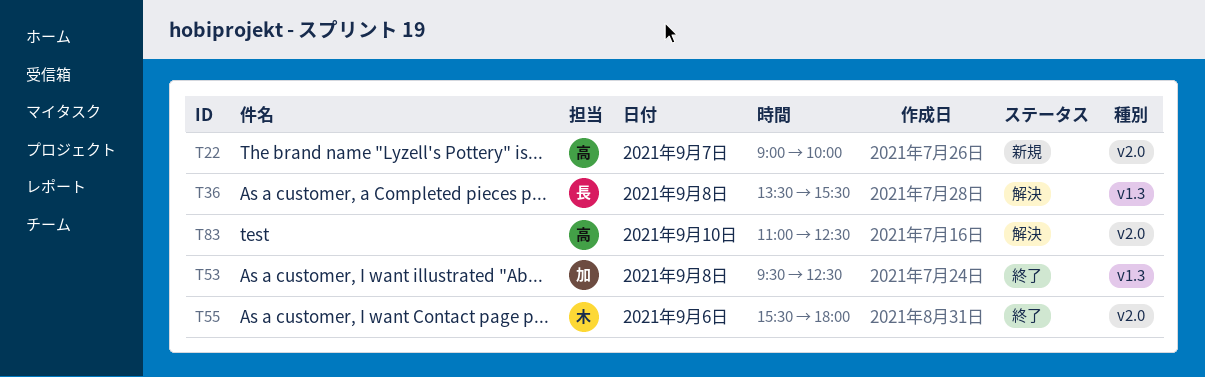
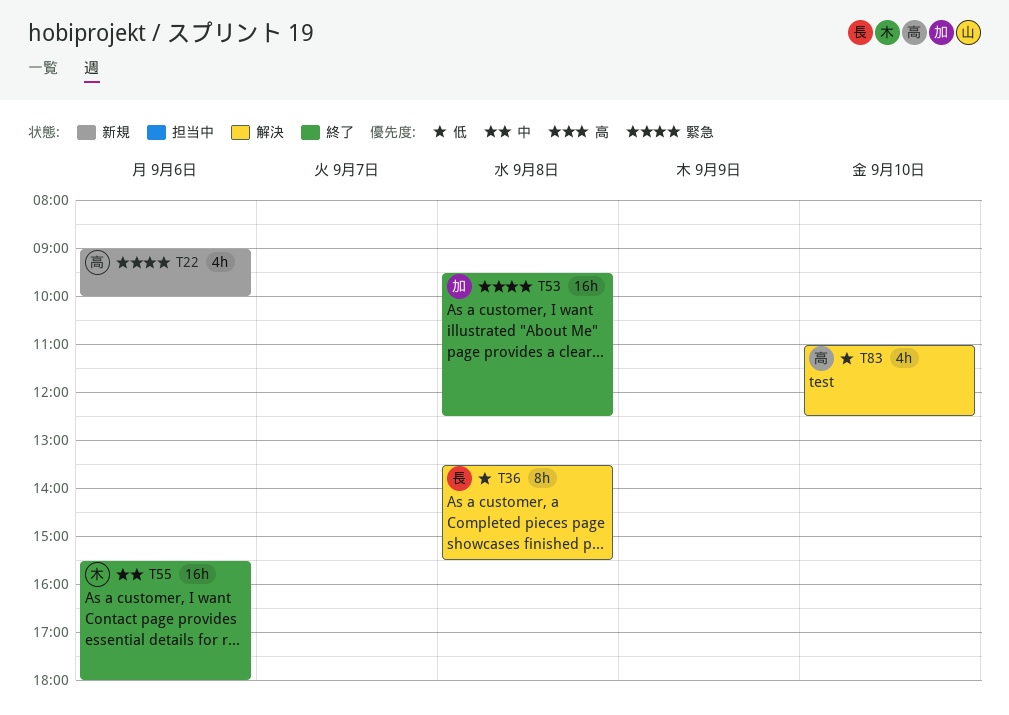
T22, day: Sep 7 -> Sep 6

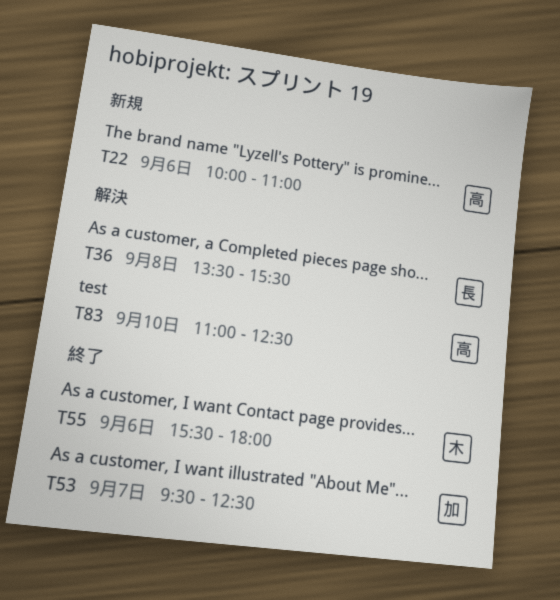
T22, begins: 09:00 -> 10:00
T22, ends: 10:00 -> 11:00
T53, day: Sep 8 -> Sep 7

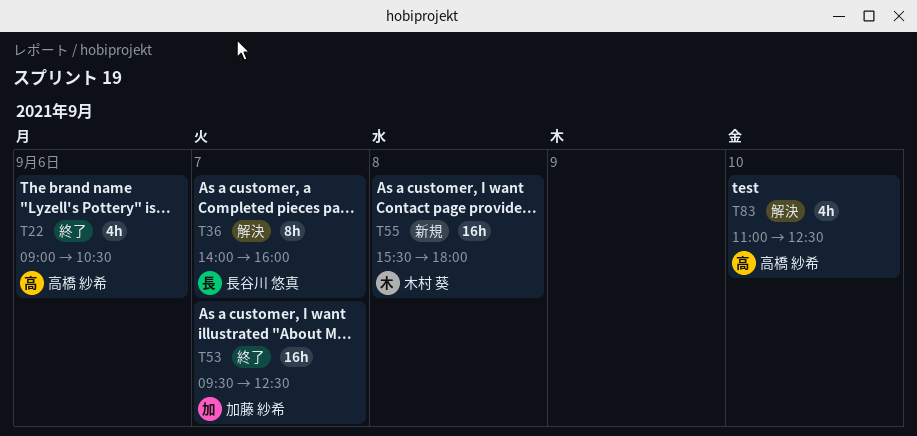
T22, status: 新規 -> 終了
T22, begins: 10:00 -> 09:00
T22, ends: 11:00 -> 10:30
T36, day: Sep 8 -> Sep 7
T36, begins: 13:30 -> 14:00
T36, ends: 15:30 -> 16:00
T55, status: 終了 -> 新規
T55, day: Sep 6 -> Sep 8

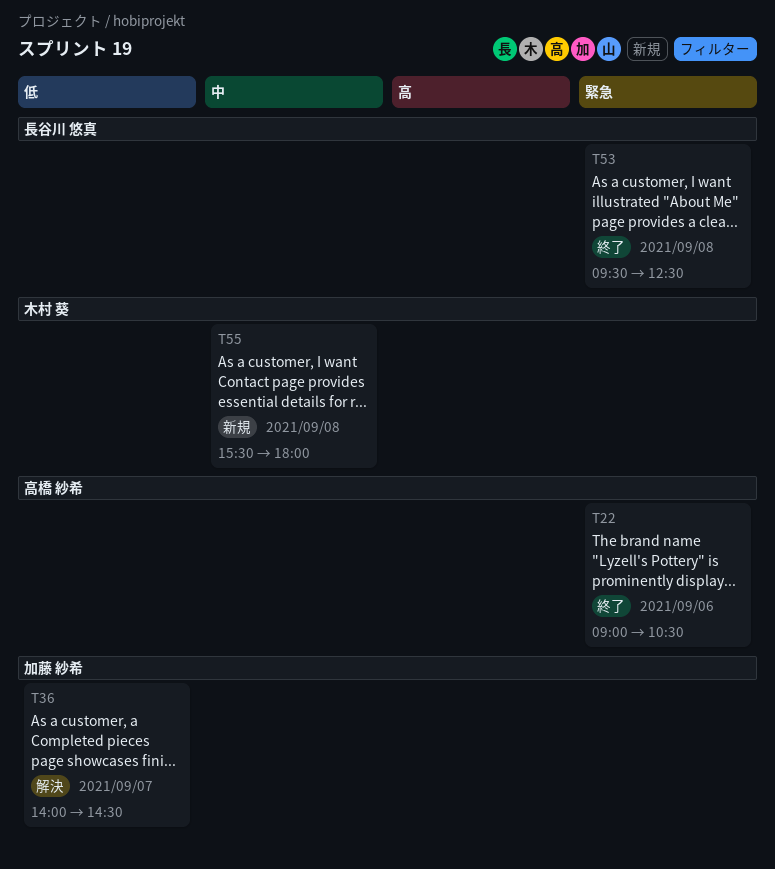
T36, owner: 長谷川 悠真 -> 加藤 紗希
T36, ends: 16:00 -> 14:30
T53, owner: 加藤 紗希 -> 長谷川 悠真
T53, day: Sep 7 -> Sep 8
T83: present -> none

